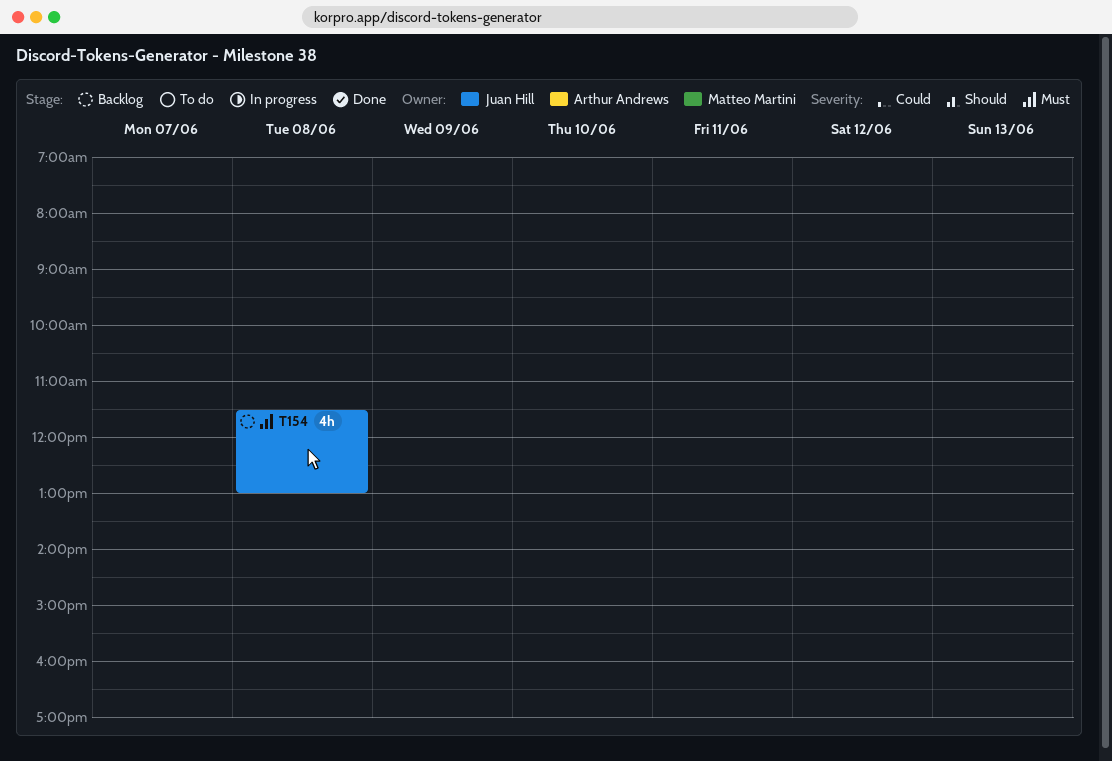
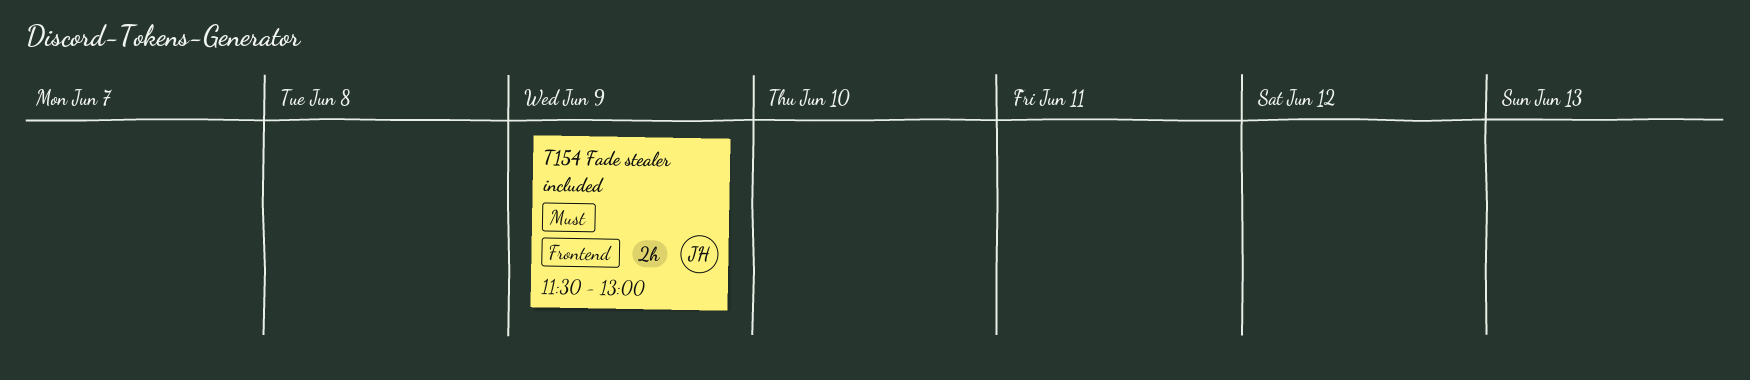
T154, estimate: 4h -> 2h
T154, day: Jun 8 -> Jun 9

